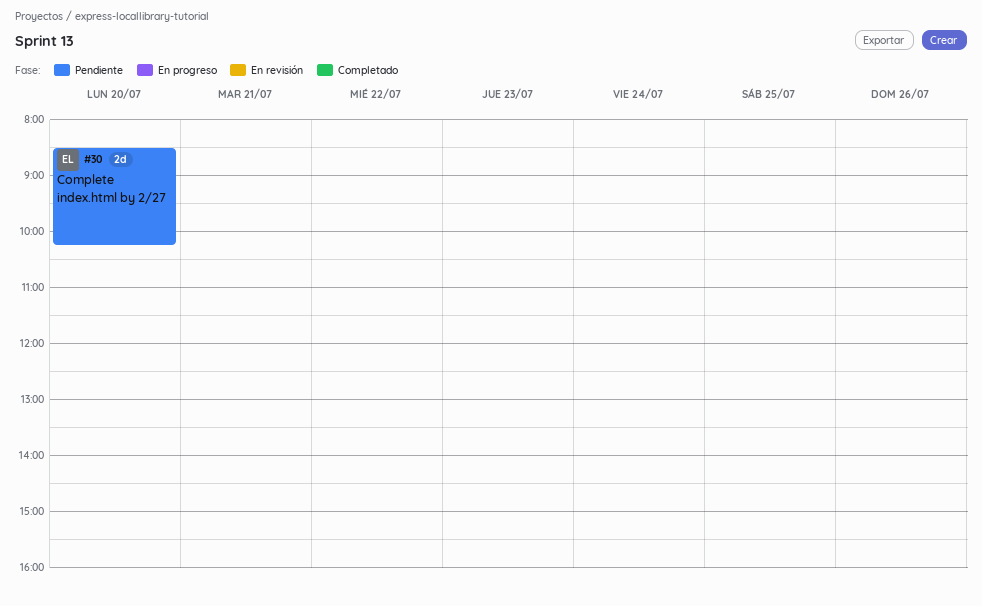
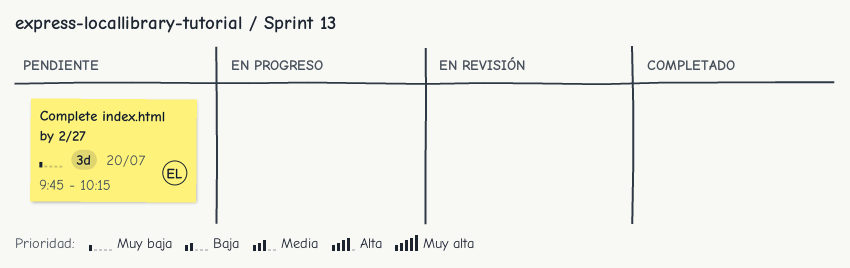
Complete index.html by 2/27, estimate: 2d -> 3d
Complete index.html by 2/27, begins: 08:30 -> 09:45

